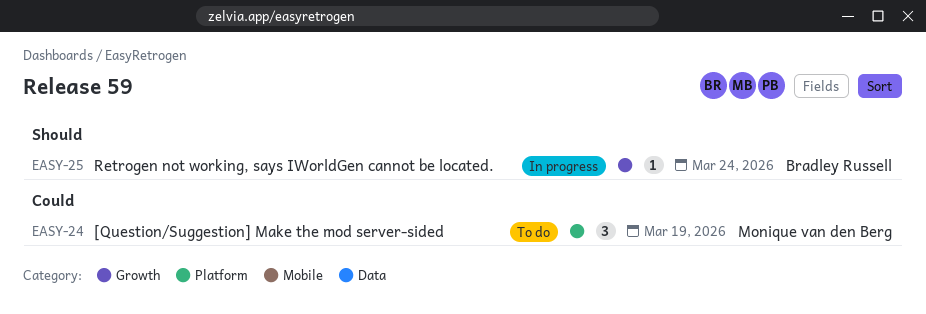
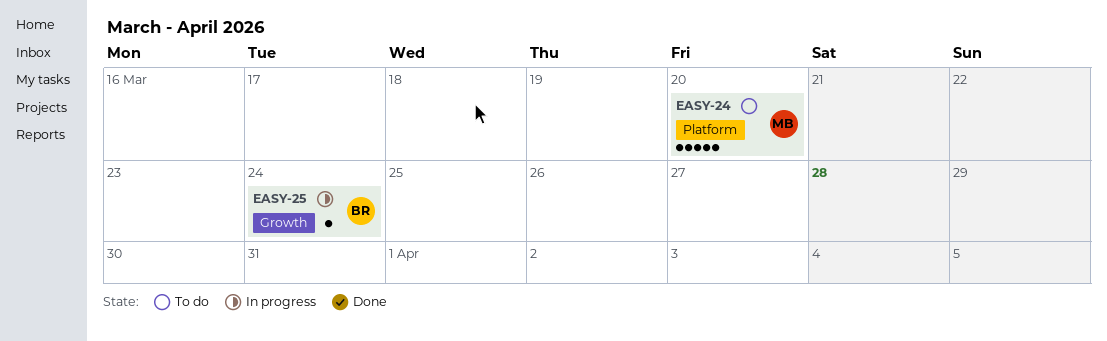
EASY-24, estimate: 3 -> 5
EASY-24, due: Mar 19 -> Mar 20

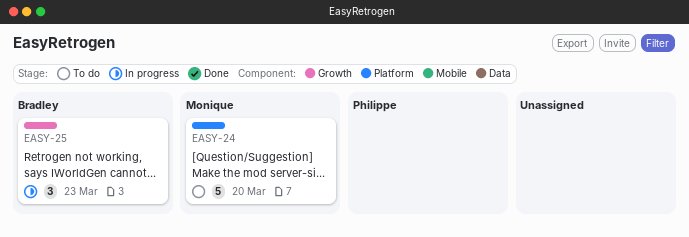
EASY-25, estimate: 1 -> 3
EASY-25, due: Mar 24 -> Mar 23

